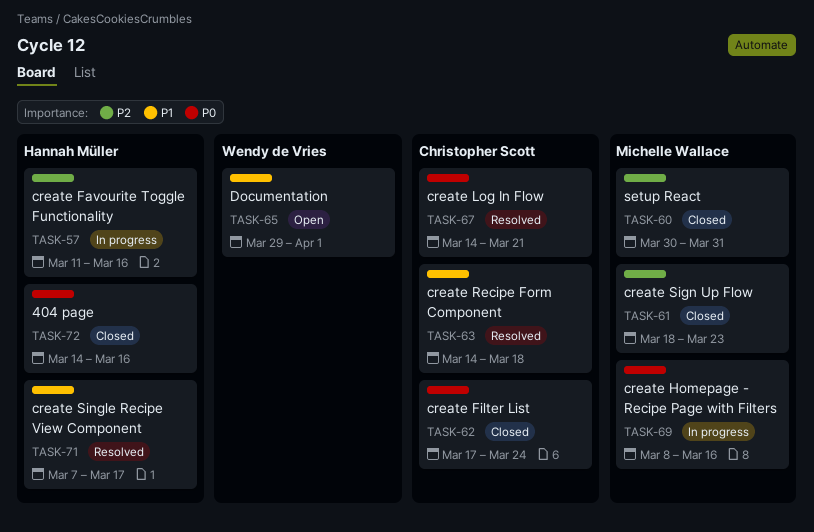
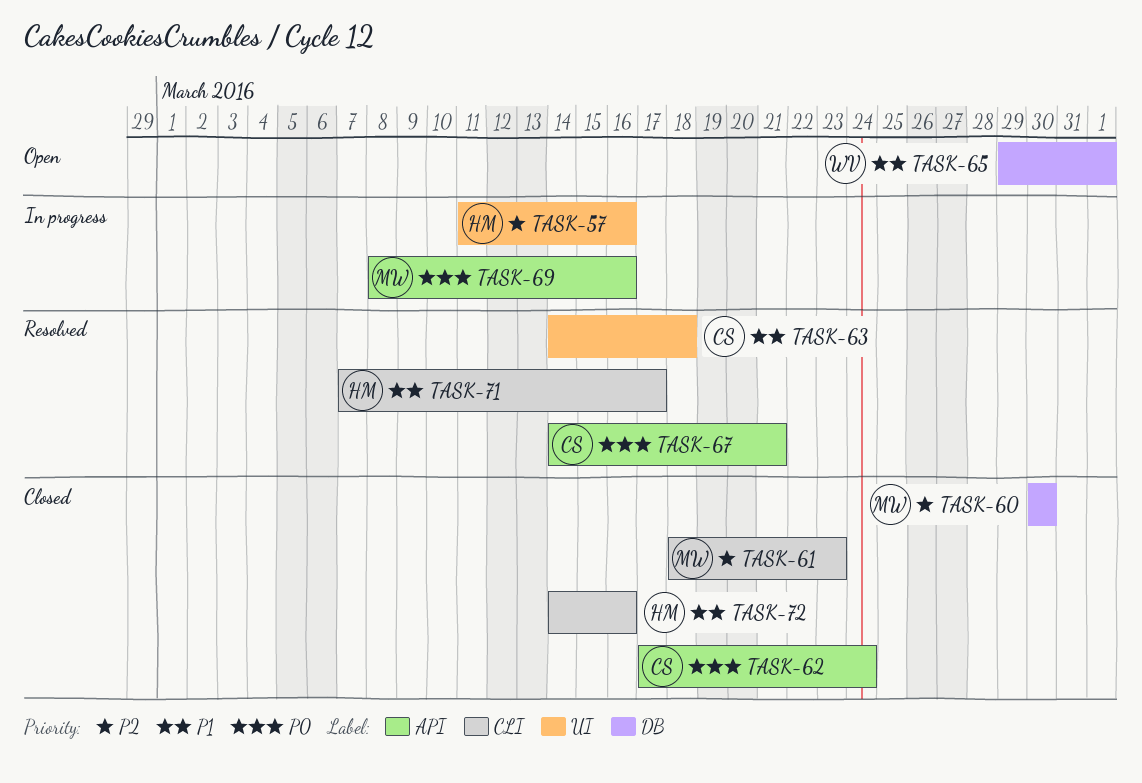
TASK-60, due: Mar 31 -> Mar 30
TASK-72, priority: P0 -> P1

